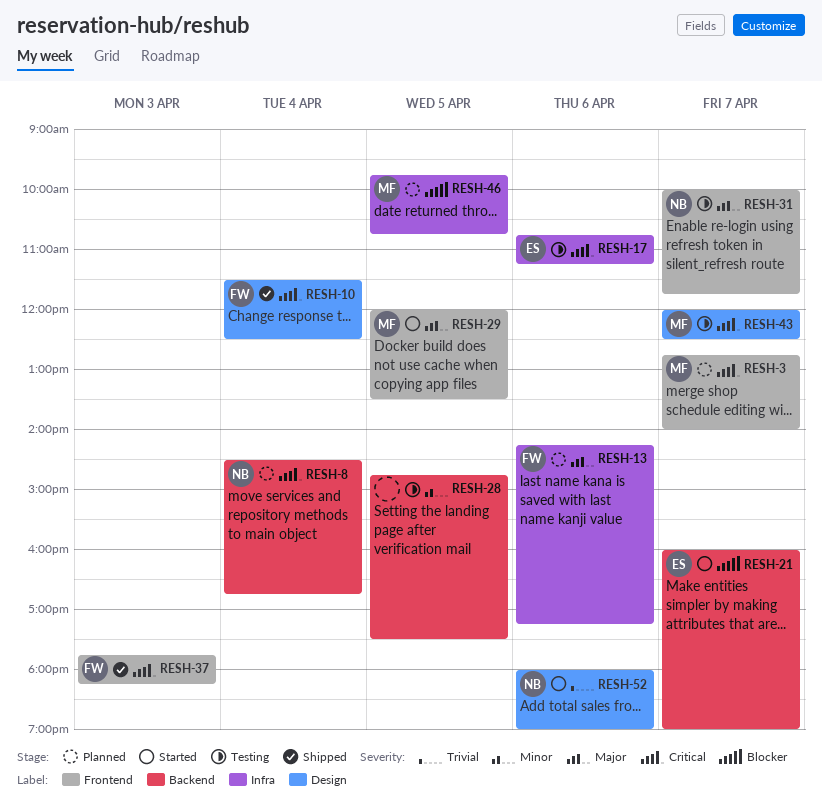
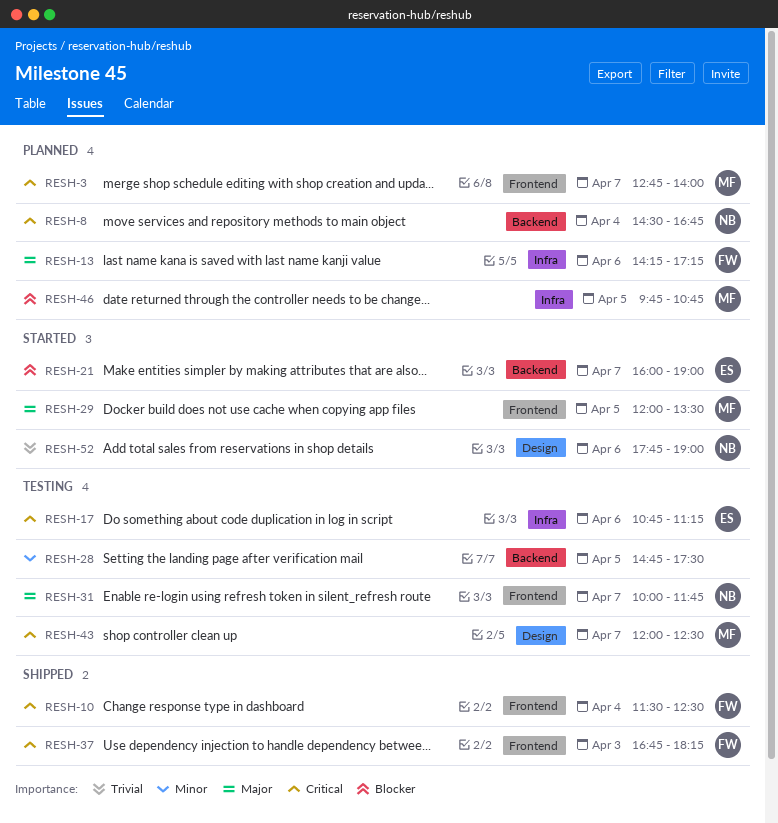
RESH-10, label: Design -> Frontend
RESH-37, begins: 17:45 -> 16:45
RESH-52, begins: 18:00 -> 17:45

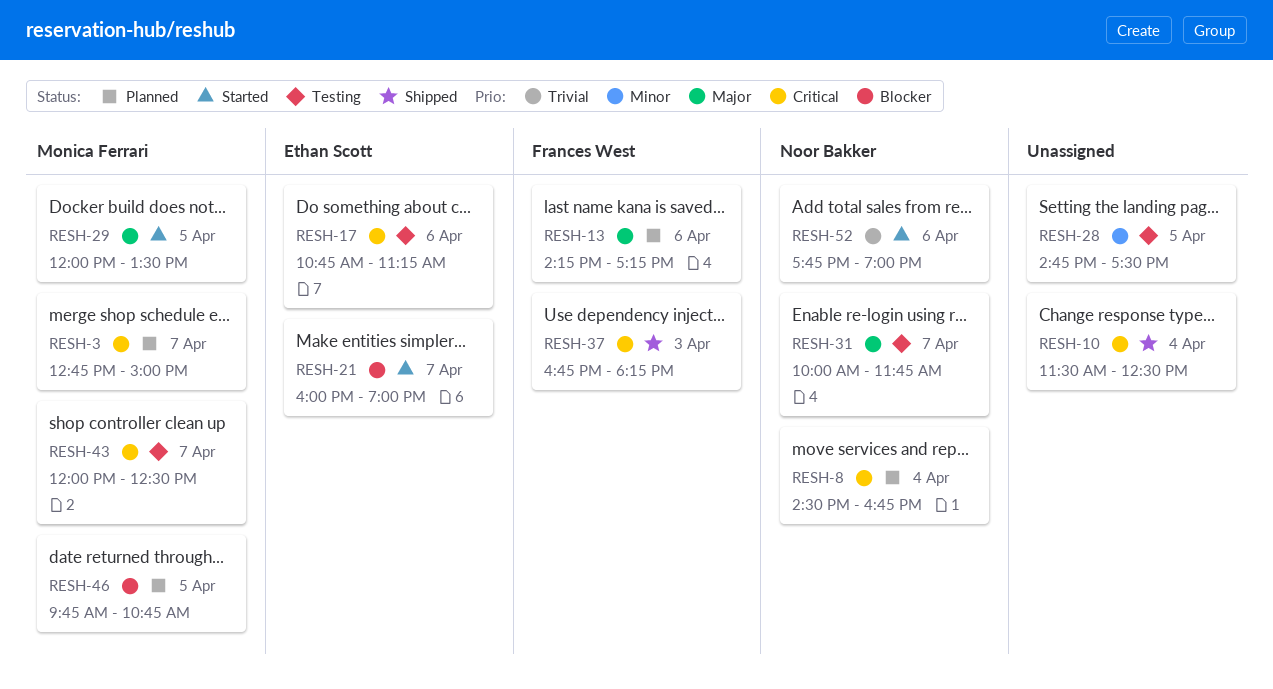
RESH-3, ends: 14:00 -> 15:00
RESH-10, owner: Frances West -> none

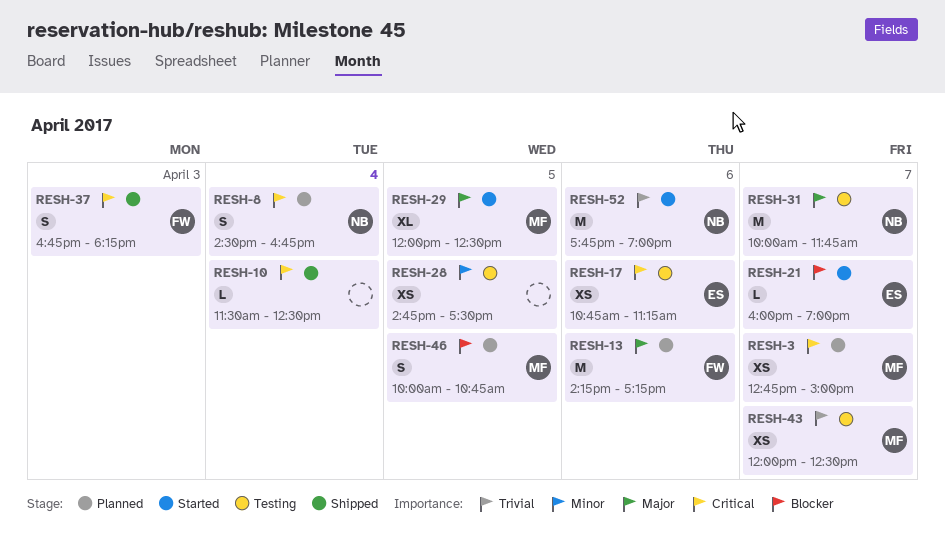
RESH-29, ends: 13:30 -> 12:30
RESH-43, priority: Critical -> Trivial
RESH-46, begins: 09:45 -> 10:00

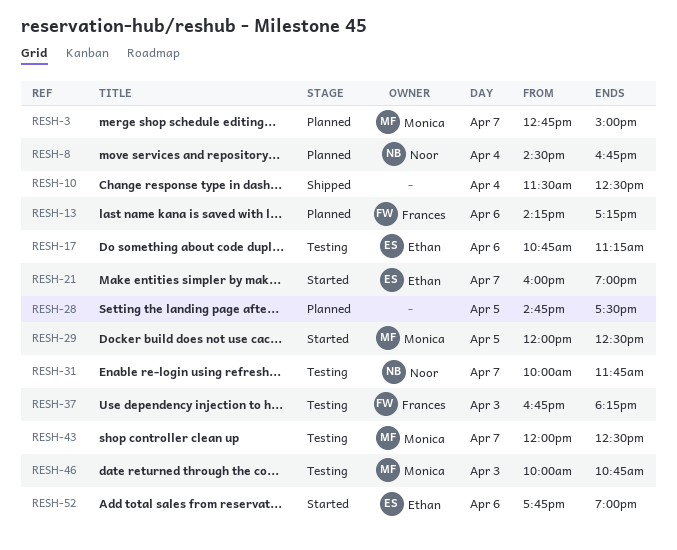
RESH-28, status: Testing -> Planned
RESH-37, status: Shipped -> Testing
RESH-46, status: Planned -> Testing
RESH-46, day: Apr 5 -> Apr 3
RESH-52, owner: Noor -> Ethan

